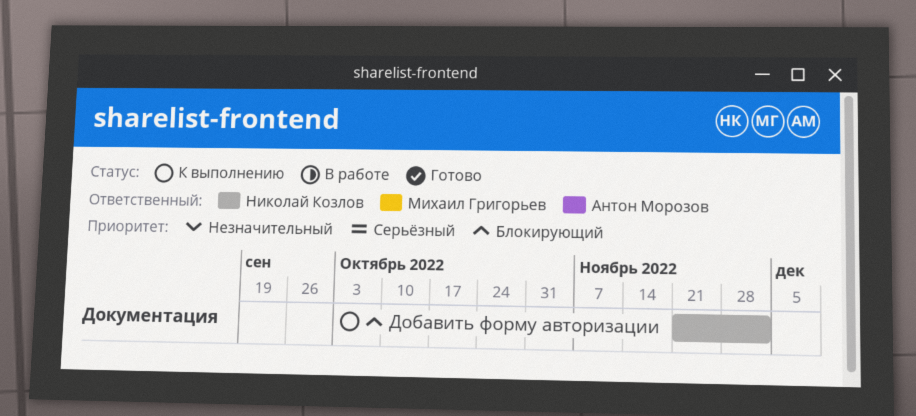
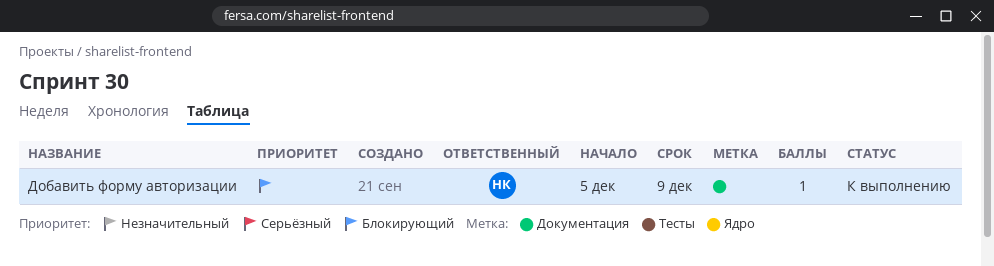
Добавить форму авторизации, start: Nov 21 -> Dec 5
Добавить форму авторизации, due: Dec 2 -> Dec 9

